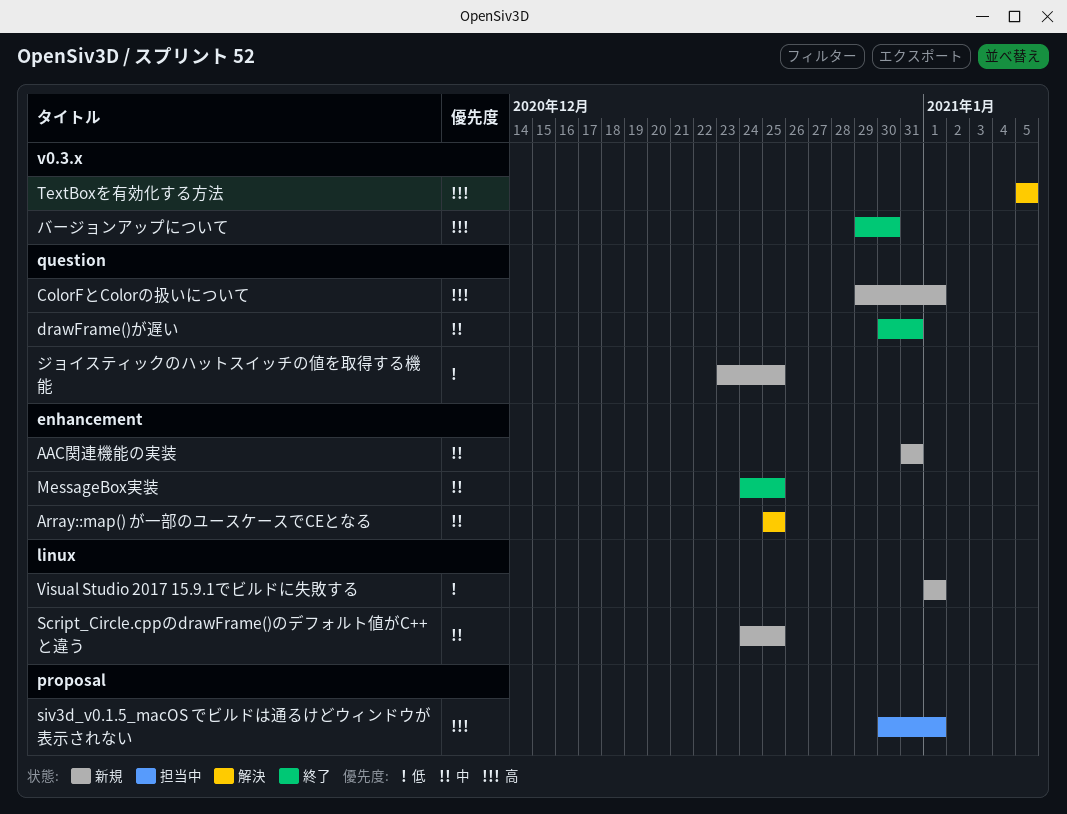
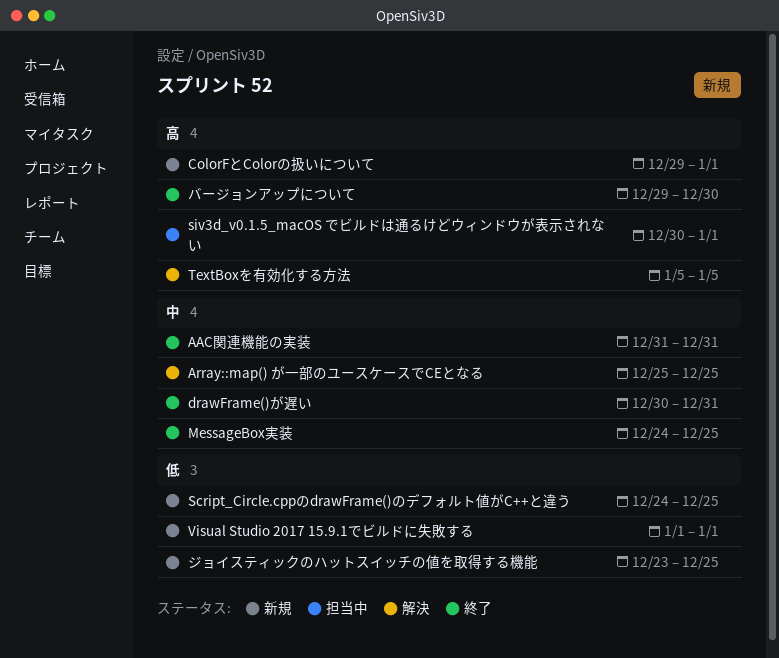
AAC関連機能の実装, status: 新規 -> 終了
Script_Circle.cppのdrawFrame()のデフォルト値がC++と違う, priority: 中 -> 低

